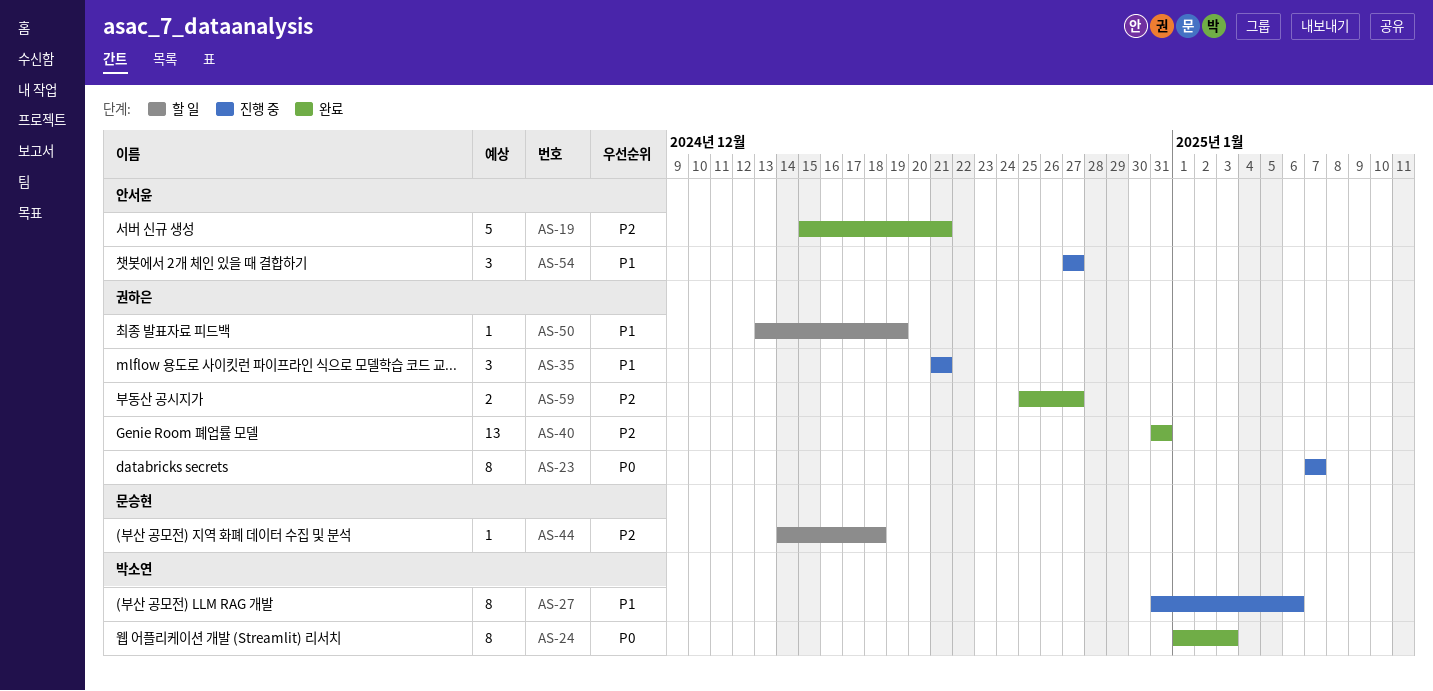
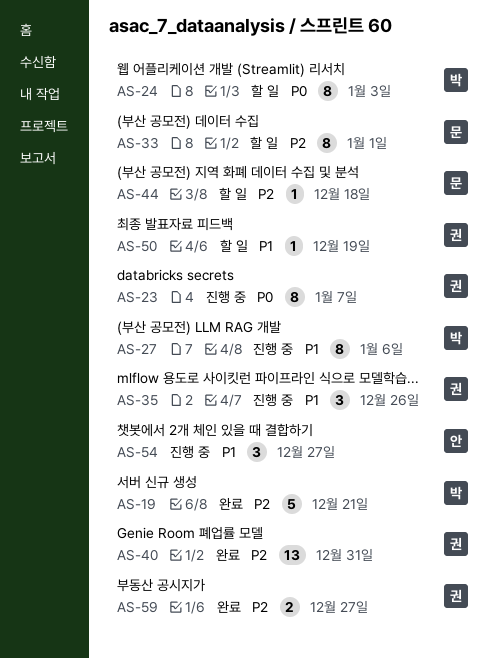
AS-19, owner: 안서윤 -> 박소연
AS-24, status: 완료 -> 할 일
AS-33: none -> present
AS-35, due: Dec 21 -> Dec 26

